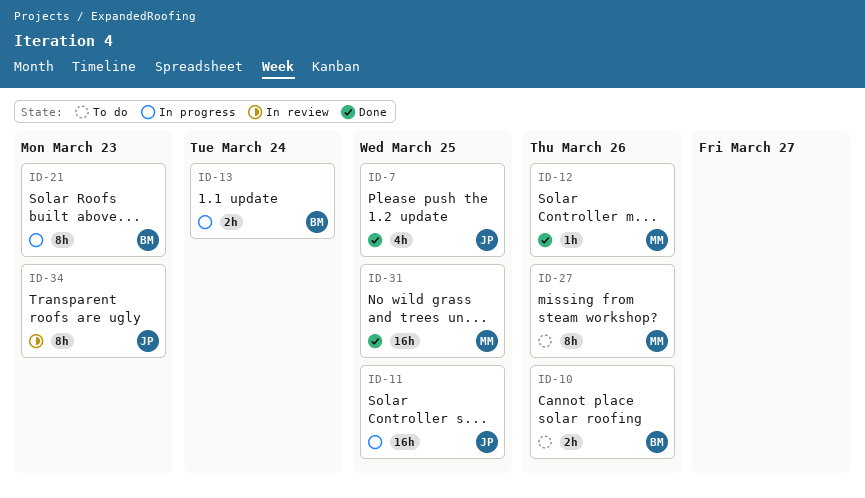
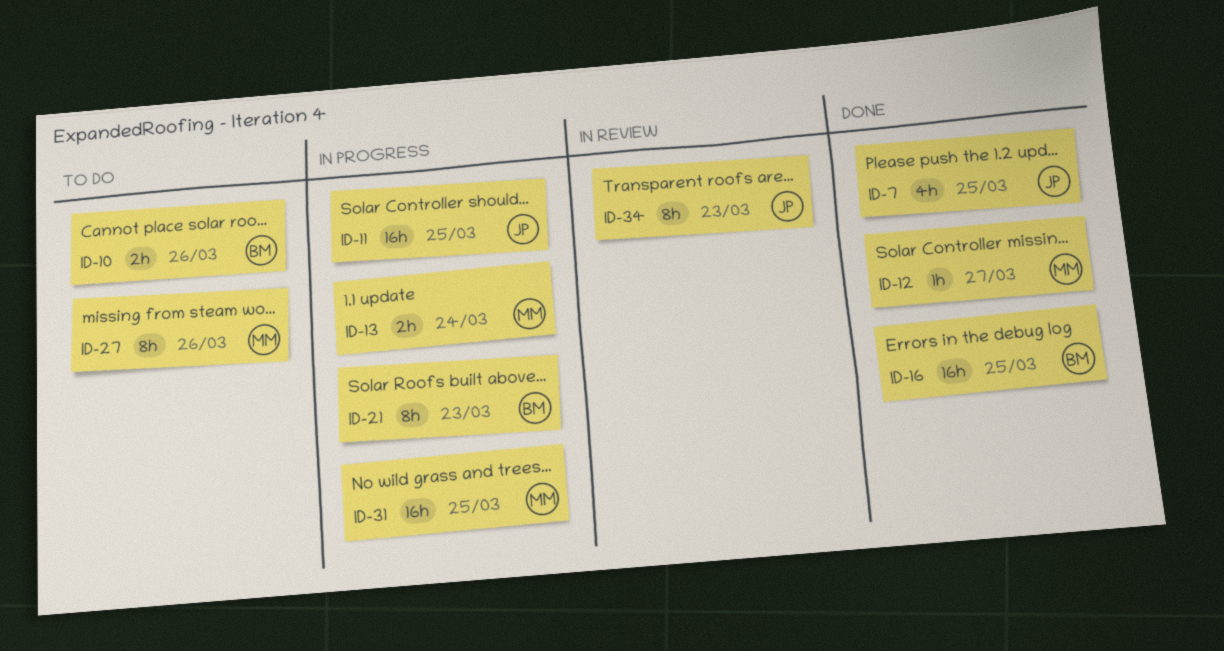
ID-12, due: Mar 26 -> Mar 27
ID-13, owner: BM -> MM
ID-16: none -> present
ID-31, status: Done -> In progress

